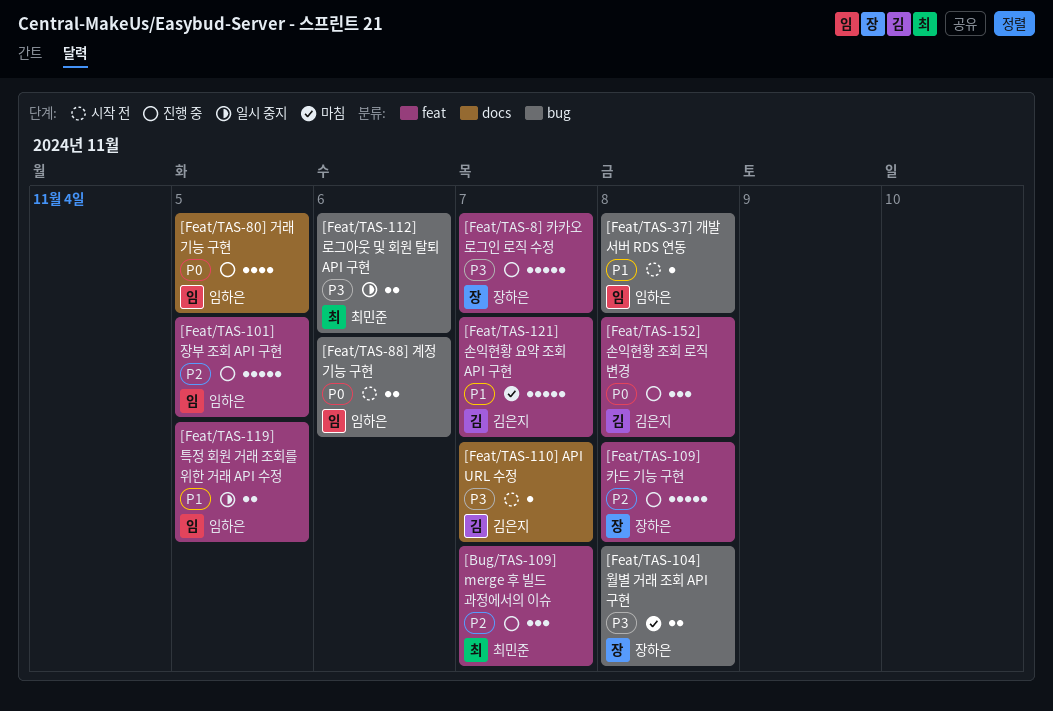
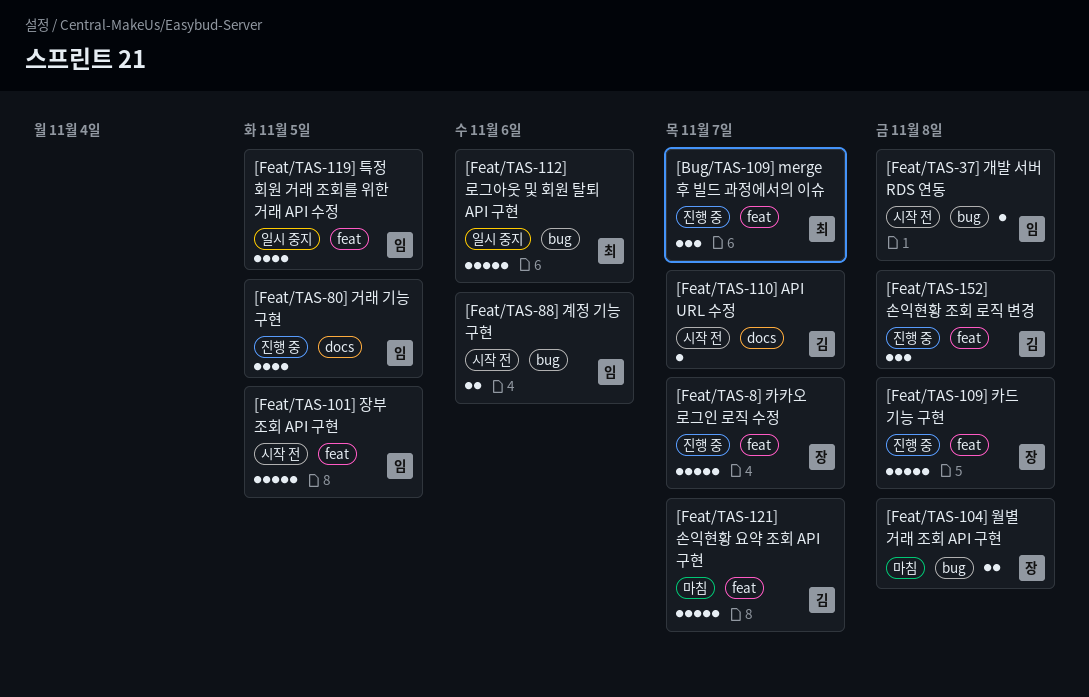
[Feat/TAS-101] 장부 조회 API 구현, status: 진행 중 -> 시작 전
[Feat/TAS-112] 로그아웃 및 회원 탈퇴 API 구현, estimate: 2 -> 5
[Feat/TAS-119] 특정 회원 거래 조회를 위한 거래 API 수정, estimate: 2 -> 4

